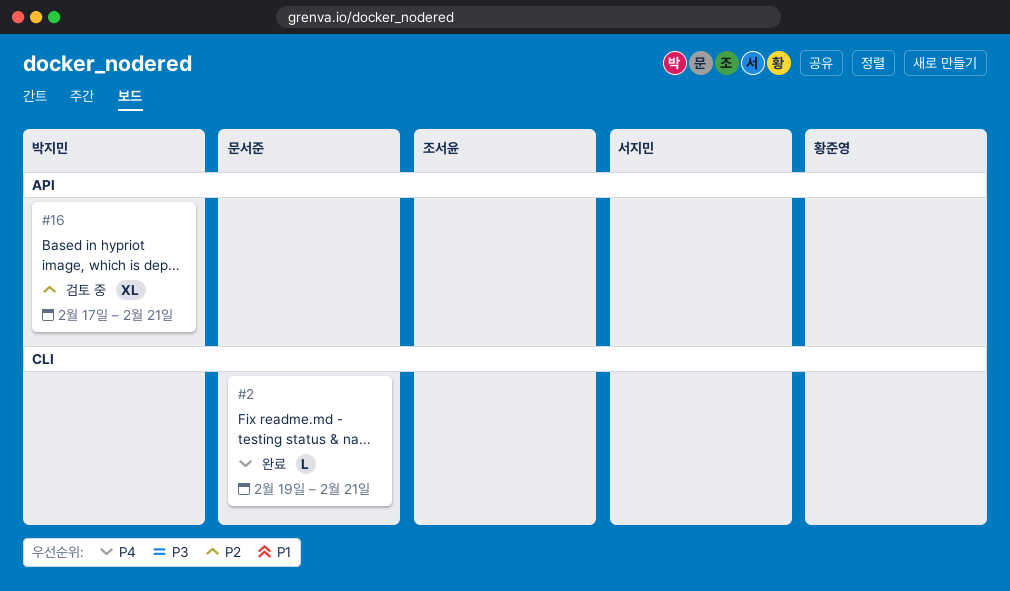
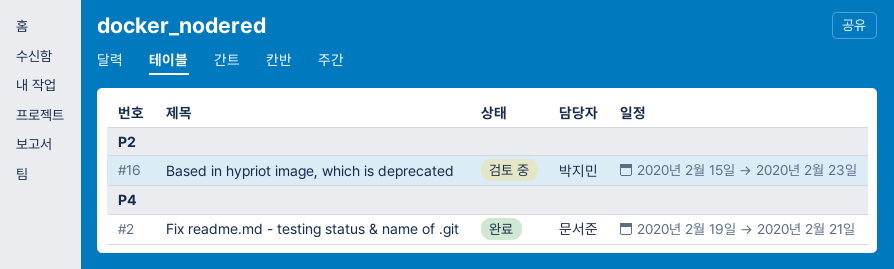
#16, start: Feb 17 -> Feb 15
#16, due: Feb 21 -> Feb 23

